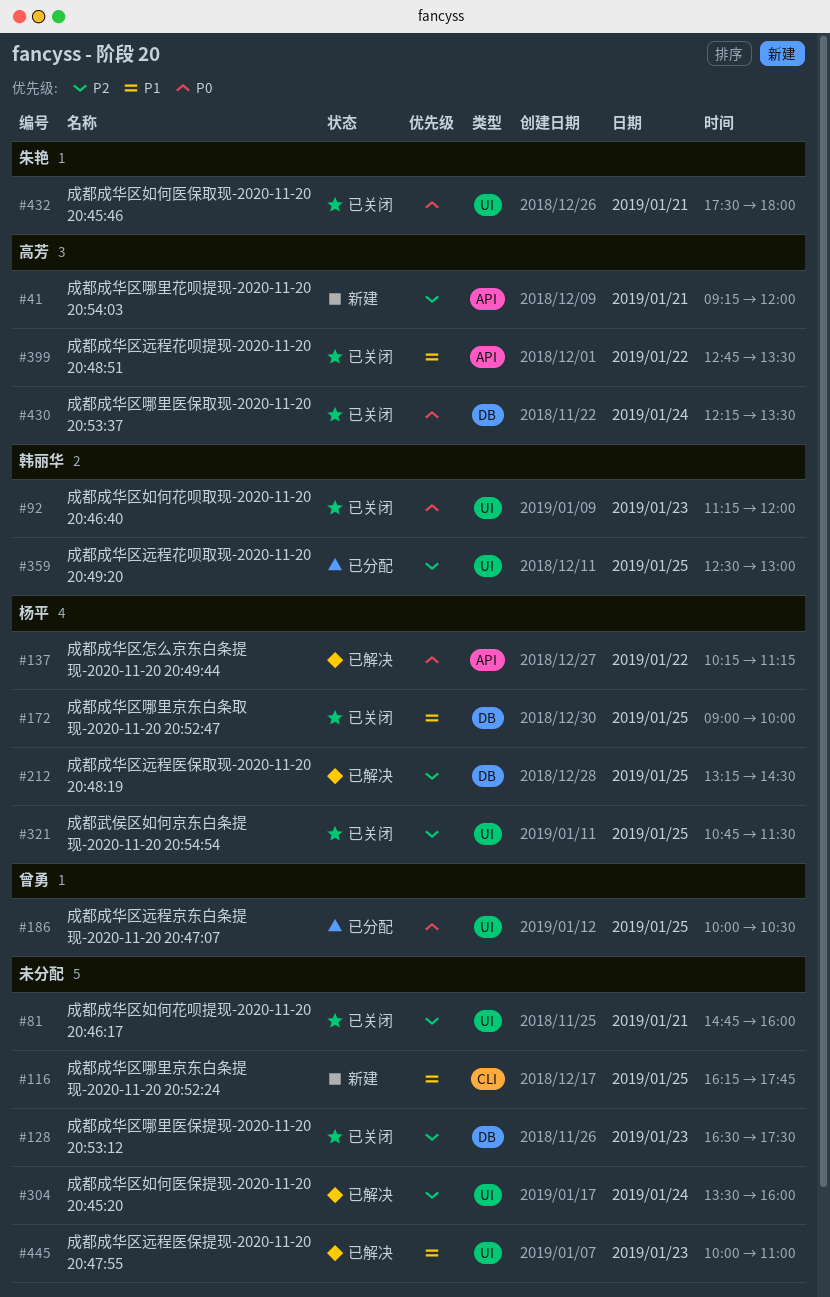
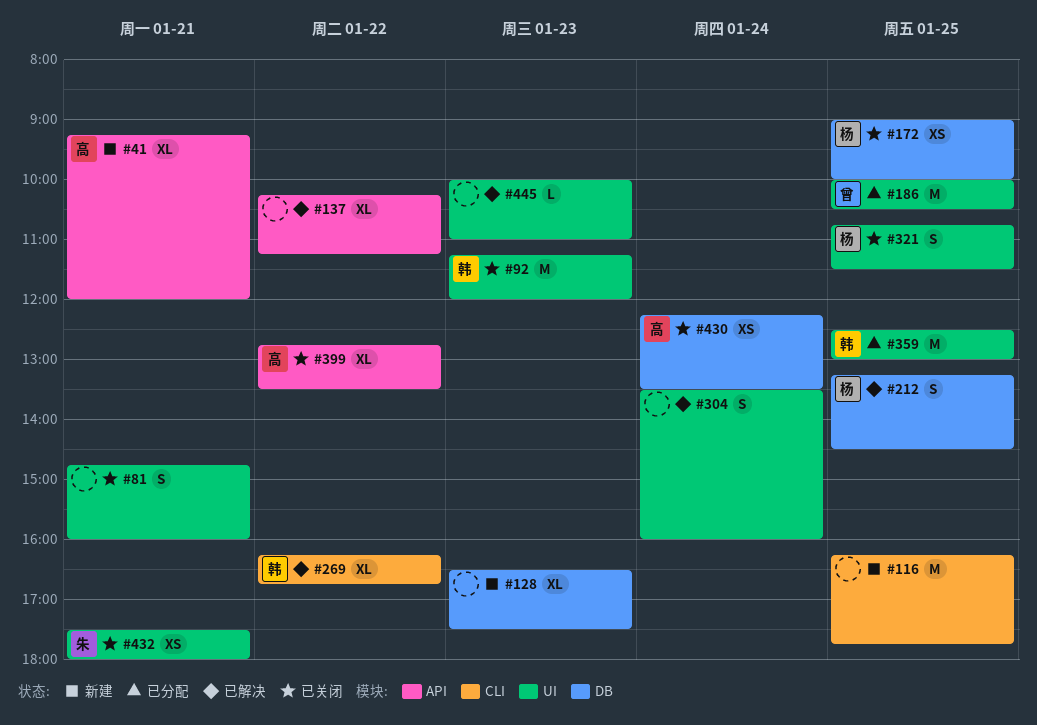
#128, status: 已关闭 -> 新建
#137, owner: 杨平 -> none
#269: none -> present

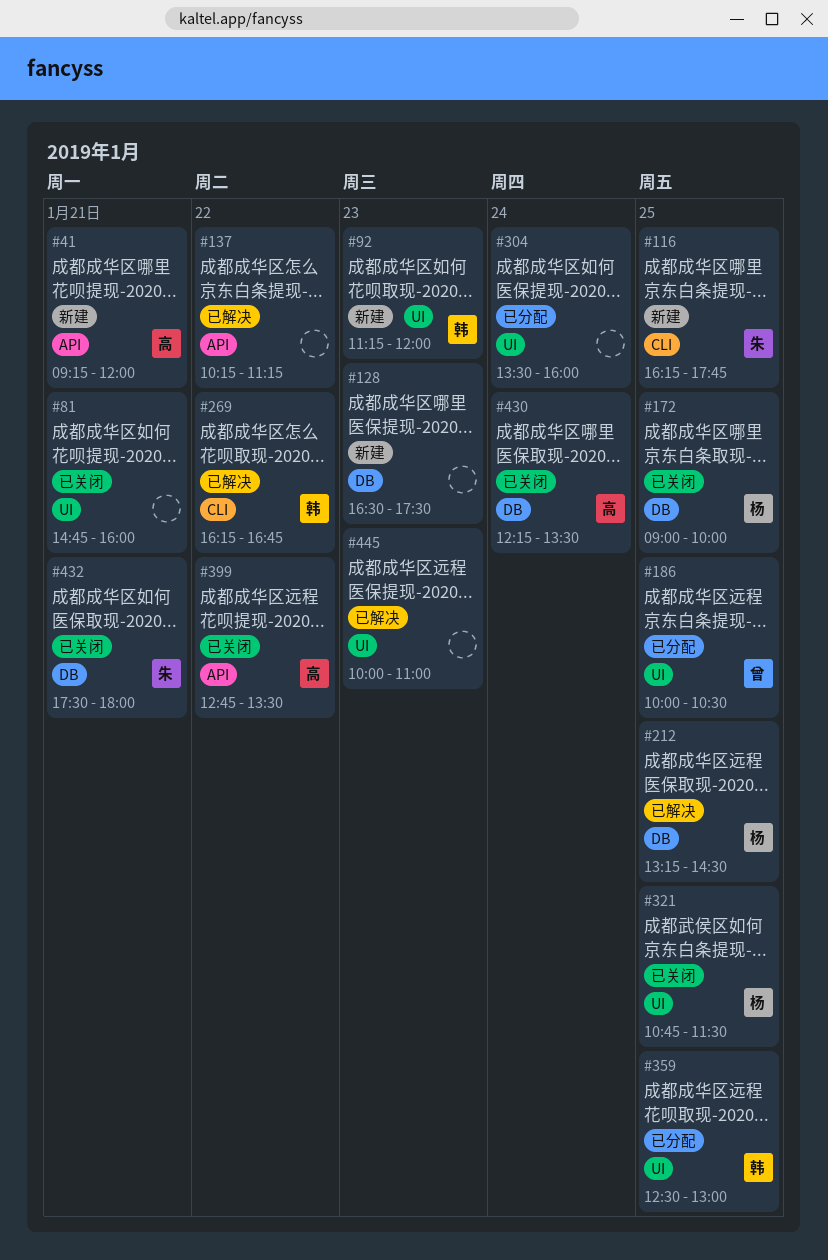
#92, status: 已关闭 -> 新建
#116, owner: none -> 朱
#304, status: 已解决 -> 已分配
#432, label: UI -> DB

